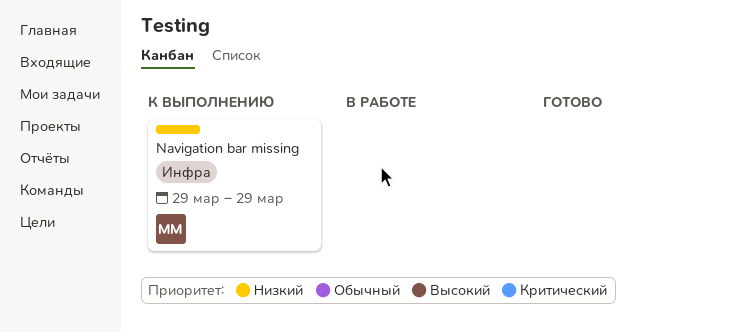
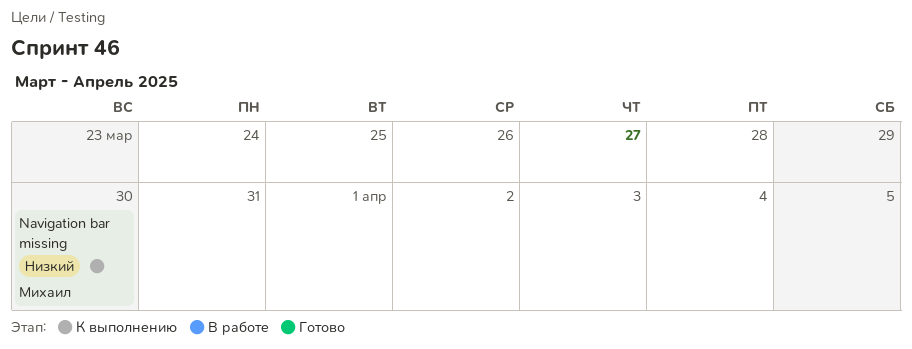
Navigation bar missing, due: Mar 29 -> Mar 30

